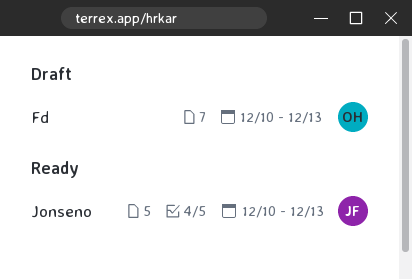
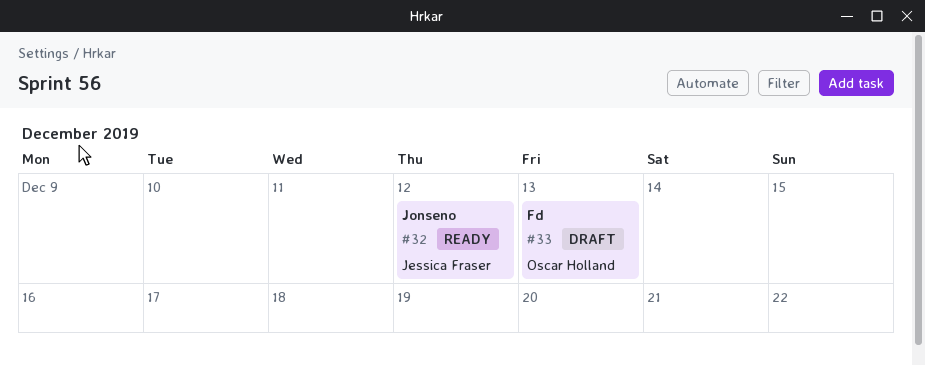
Jonseno, due: Dec 13 -> Dec 12

